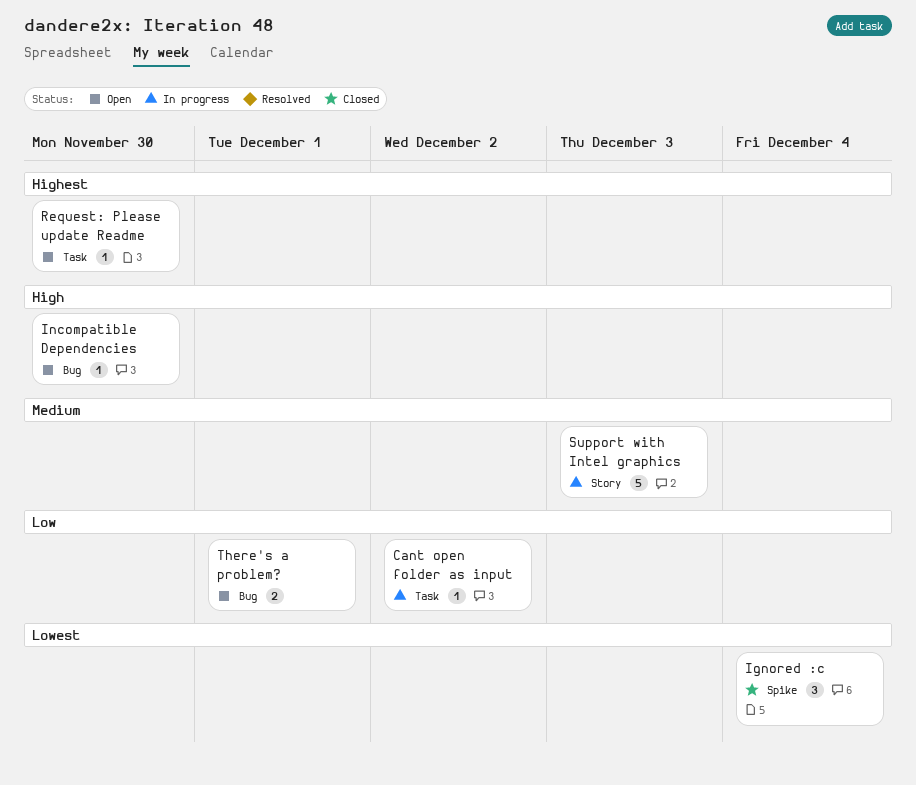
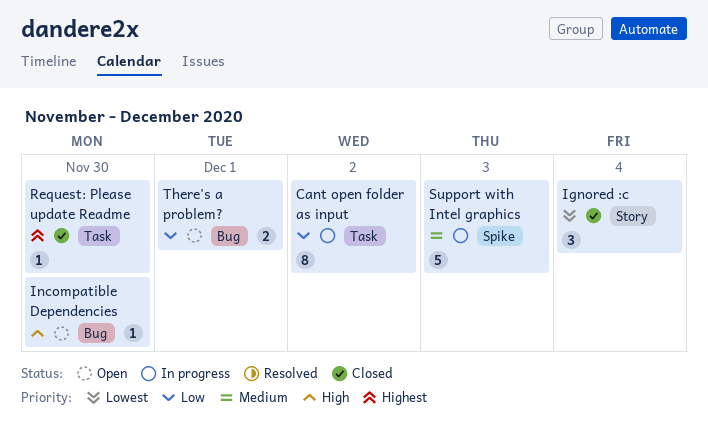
Cant open folder as input, estimate: 1 -> 8
Ignored :c, label: Spike -> Story
Request: Please update Readme, status: Open -> Closed
Support with Intel graphics, label: Story -> Spike

